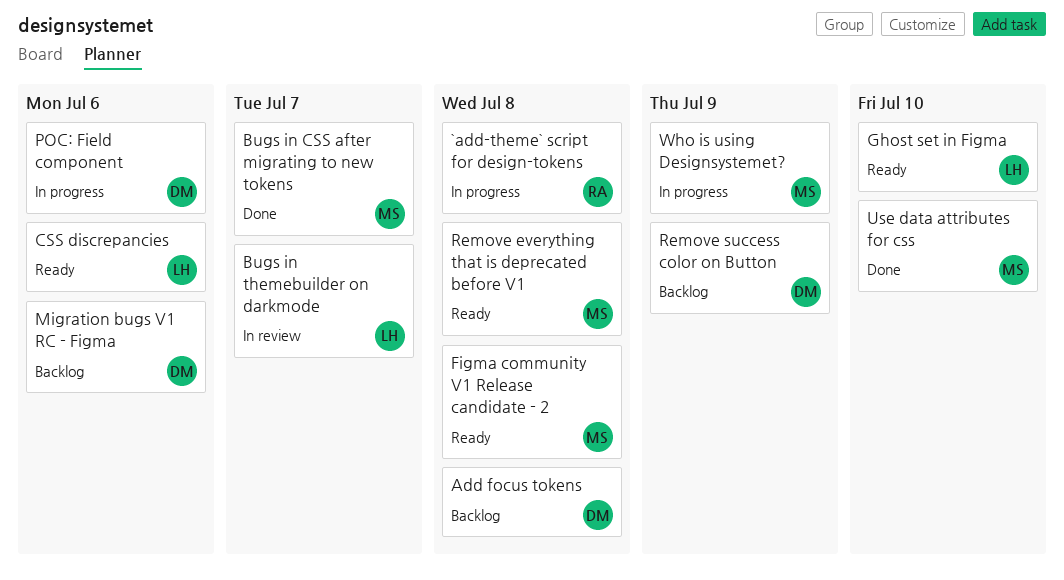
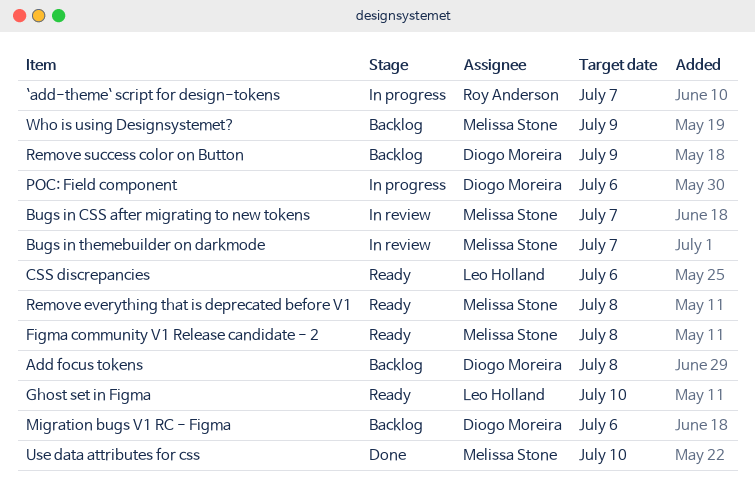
`add-theme` script for design-tokens, due: Jul 8 -> Jul 7
Bugs in CSS after migrating to new tokens, status: Done -> In review
Bugs in themebuilder on darkmode, owner: Leo Holland -> Melissa Stone
Who is using Designsystemet?, status: In progress -> Backlog

